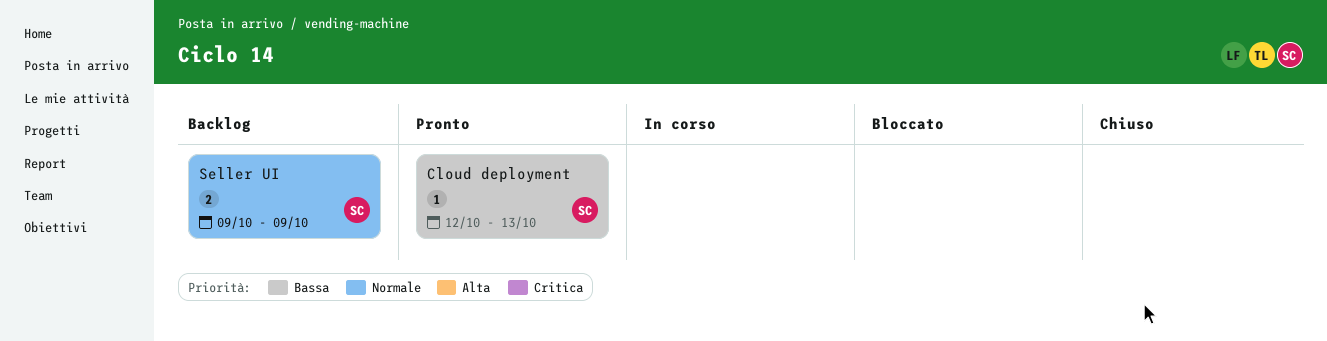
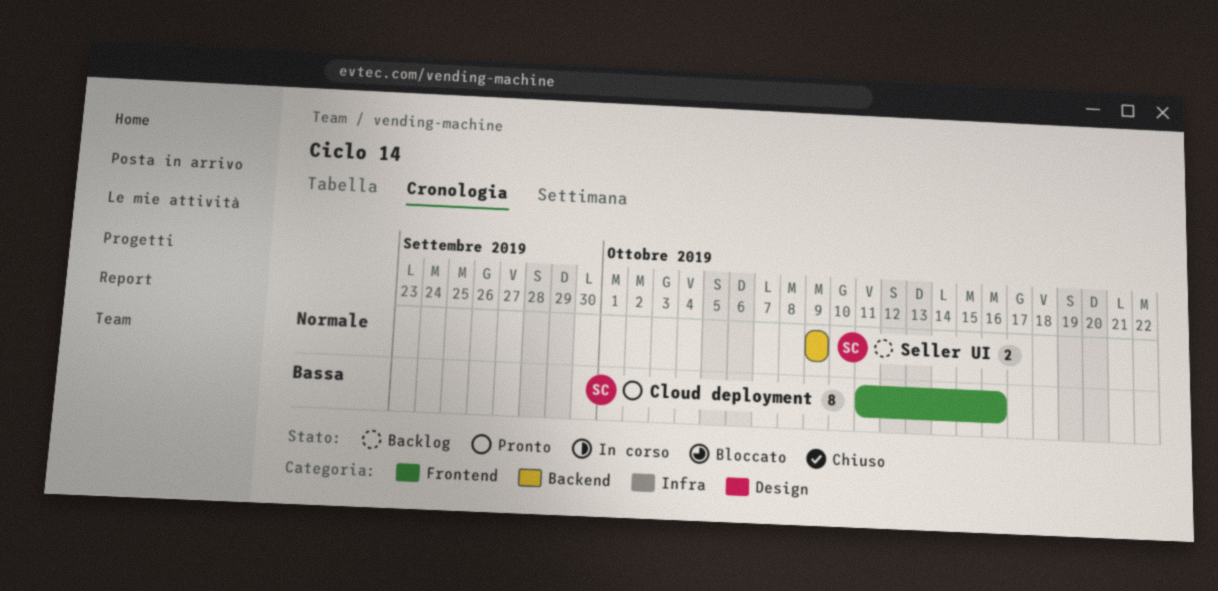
Cloud deployment, estimate: 1 -> 8
Cloud deployment, start: Oct 12 -> Oct 11
Cloud deployment, due: Oct 13 -> Oct 16

